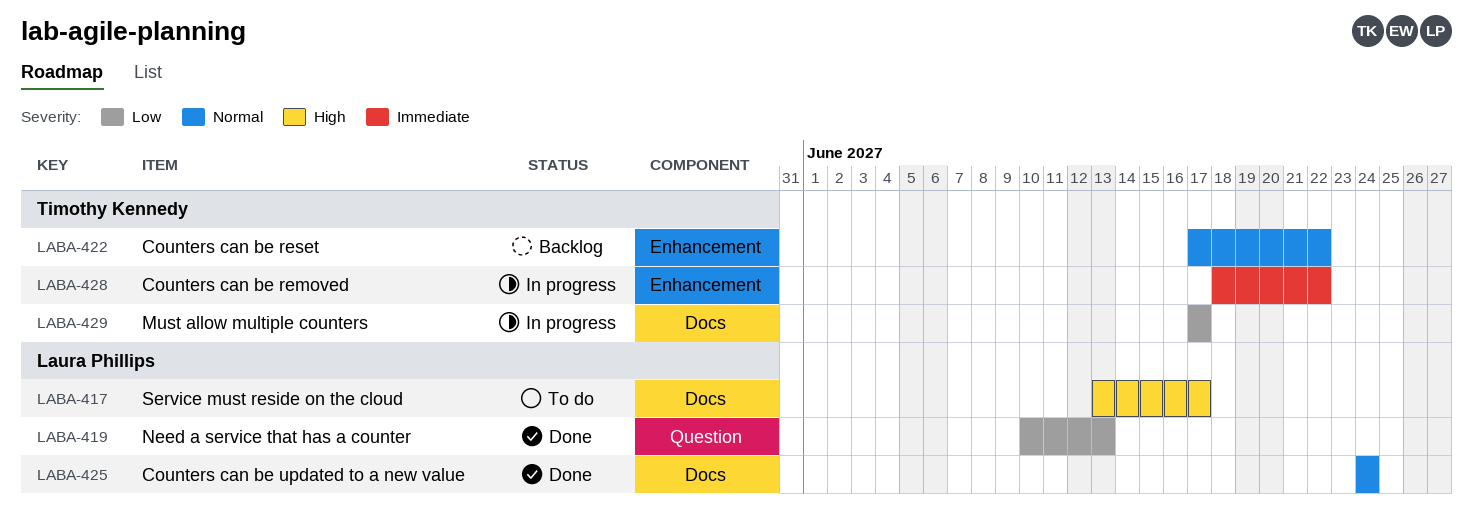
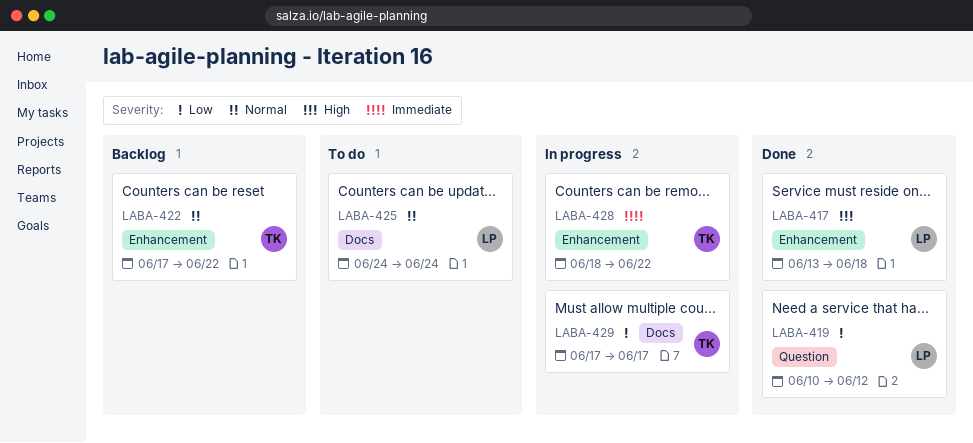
LABA-417, status: To do -> Done
LABA-417, label: Docs -> Enhancement
LABA-417, due: Jun 17 -> Jun 18
LABA-419, due: Jun 13 -> Jun 12
LABA-425, status: Done -> To do

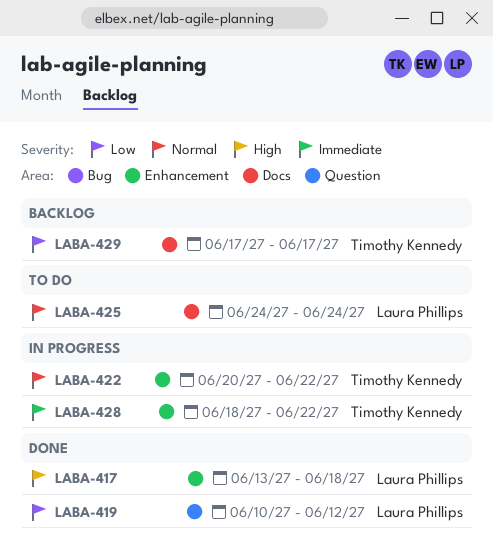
LABA-422, status: Backlog -> In progress
LABA-422, start: Jun 17 -> Jun 20
LABA-429, status: In progress -> Backlog

